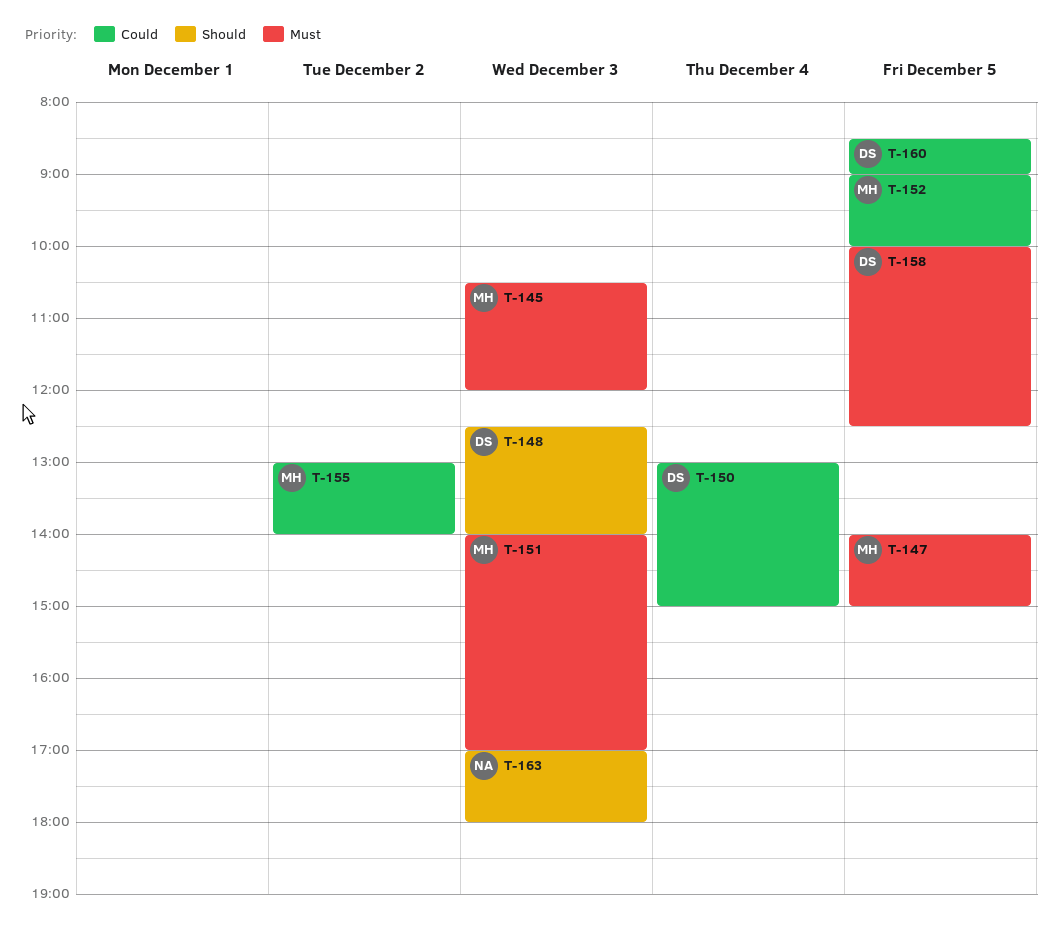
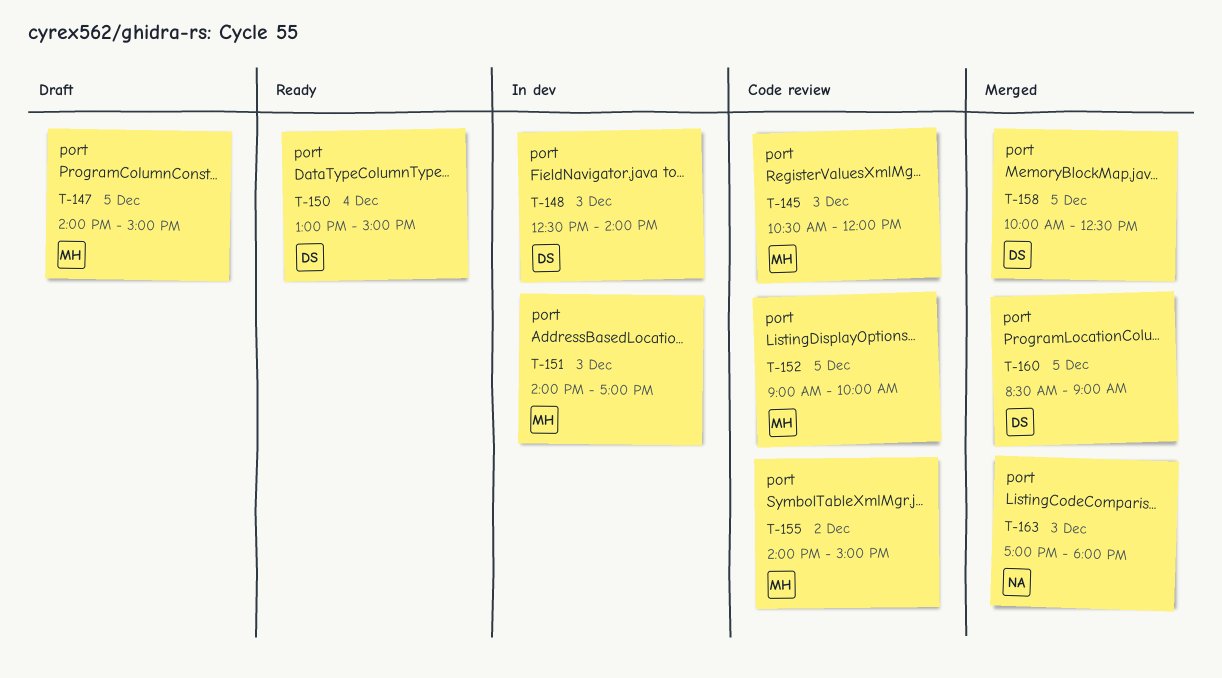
T-155, begins: 13:00 -> 14:00
T-155, ends: 14:00 -> 15:00

